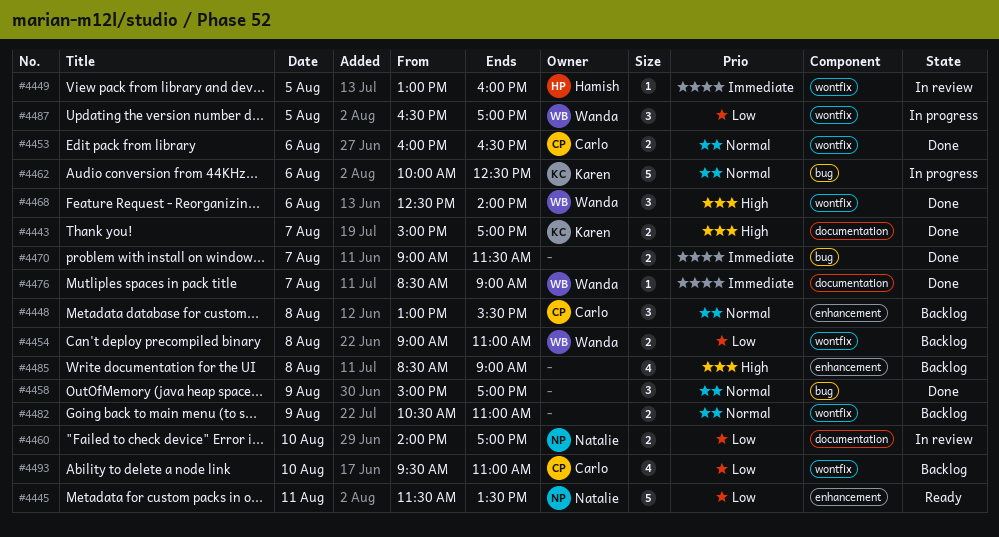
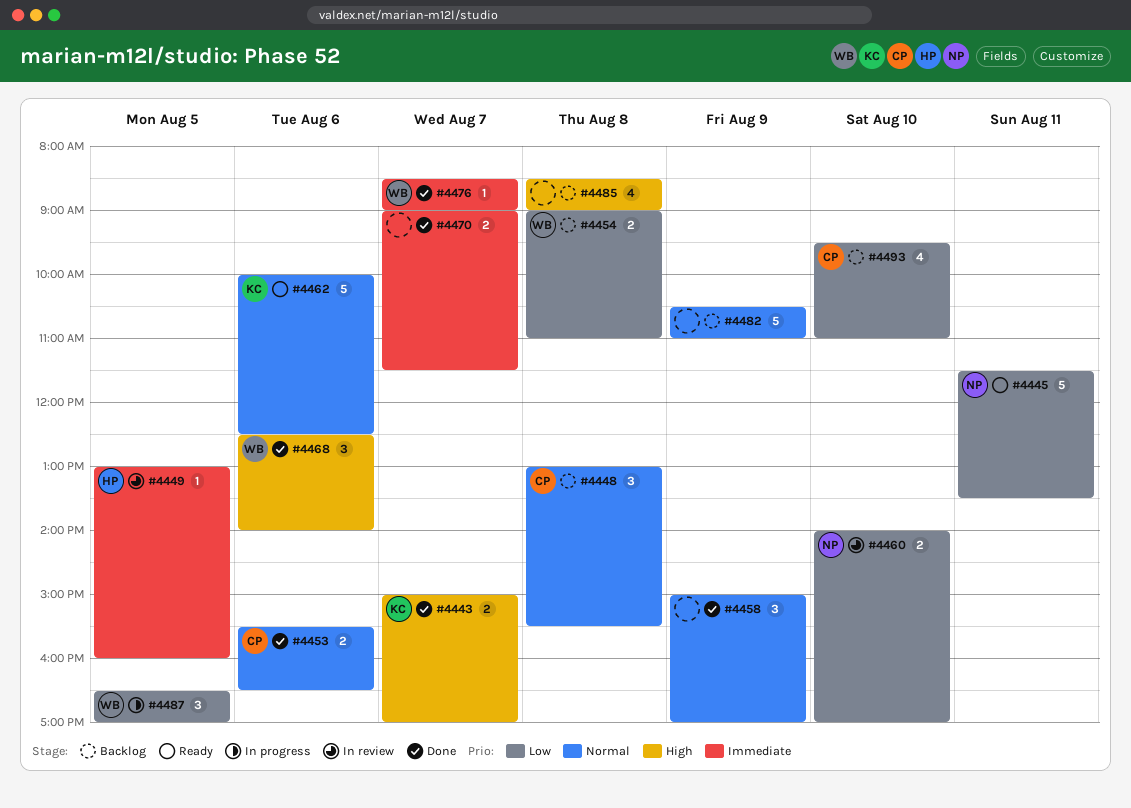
#4453, begins: 16:00 -> 15:30
#4462, status: In progress -> Ready
#4482, estimate: 2 -> 5

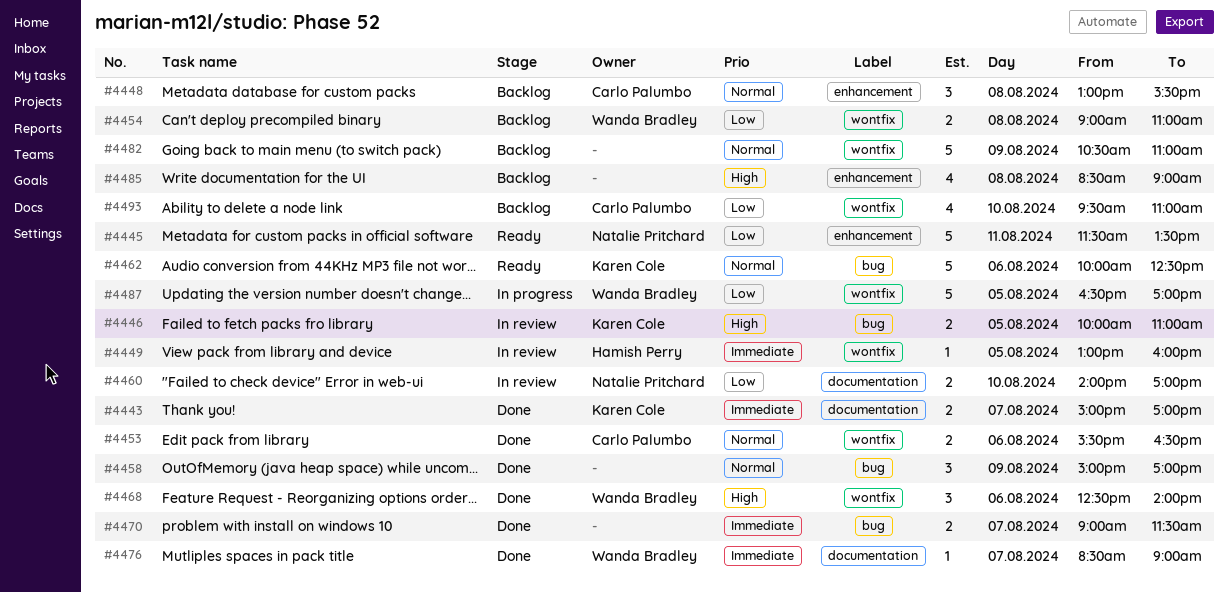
#4443, priority: High -> Immediate
#4446: none -> present
#4487, estimate: 3 -> 5

